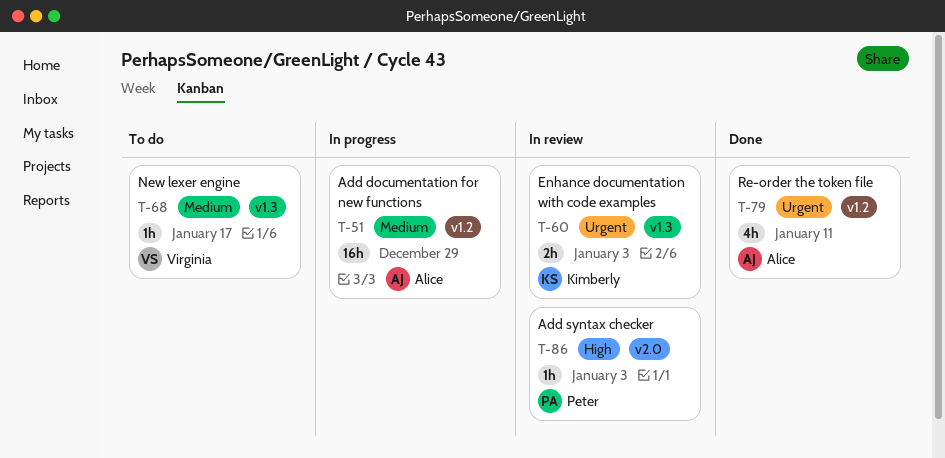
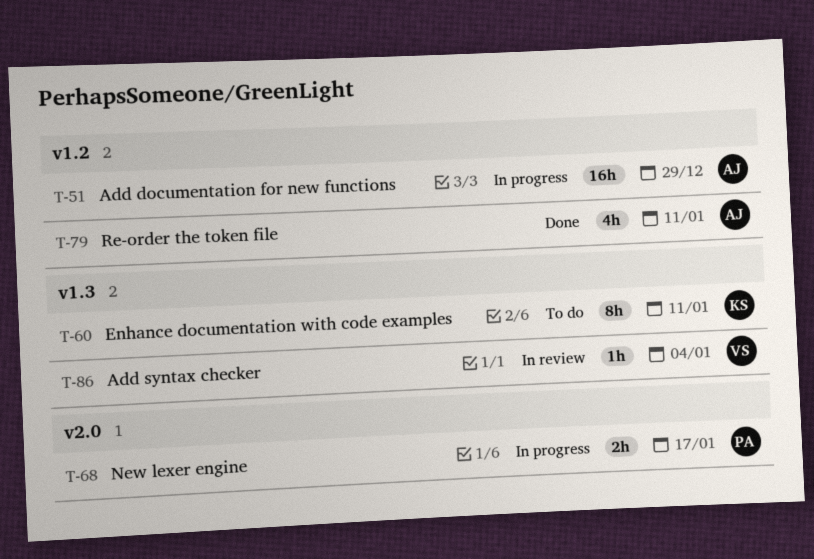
T-60, status: In review -> To do
T-60, estimate: 2h -> 8h
T-60, due: Jan 3 -> Jan 11
T-68, status: To do -> In progress
T-68, owner: Virginia -> Peter
T-68, label: v1.3 -> v2.0
T-68, estimate: 1h -> 2h
T-86, owner: Peter -> Virginia
T-86, label: v2.0 -> v1.3
T-86, due: Jan 3 -> Jan 4

